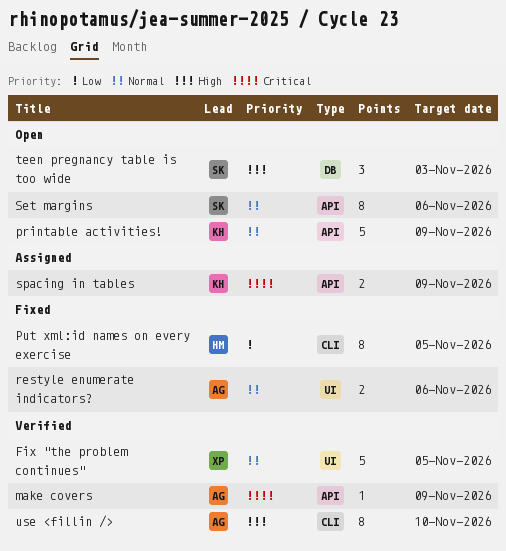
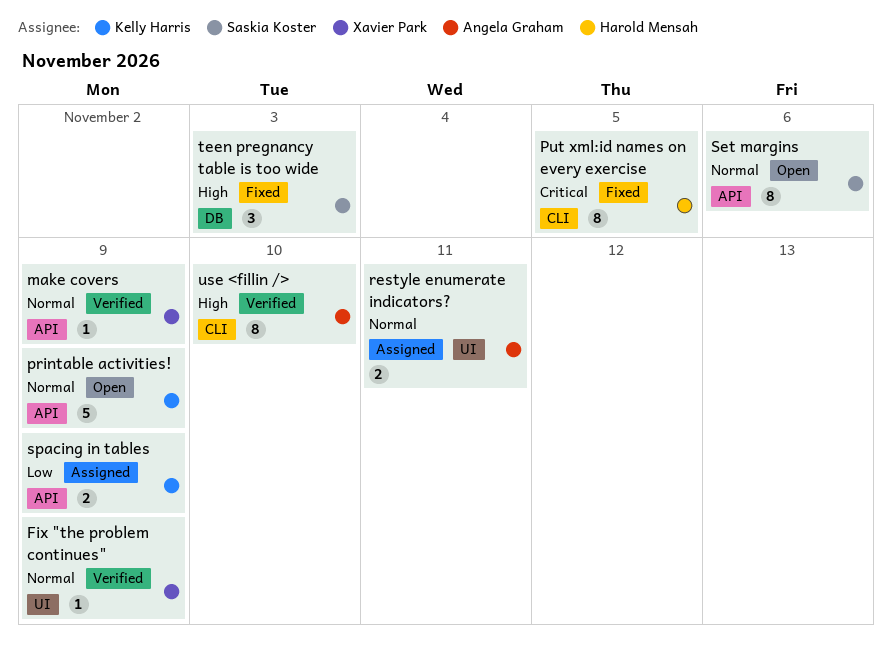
Fix "the problem continues", estimate: 5 -> 1
Fix "the problem continues", due: Nov 5 -> Nov 9
make covers, owner: Angela Graham -> Xavier Park
make covers, priority: Critical -> Normal
Put xml:id names on every exercise, priority: Low -> Critical
restyle enumerate indicators?, status: Fixed -> Assigned
restyle enumerate indicators?, due: Nov 6 -> Nov 11
spacing in tables, priority: Critical -> Low
teen pregnancy table is too wide, status: Open -> Fixed

